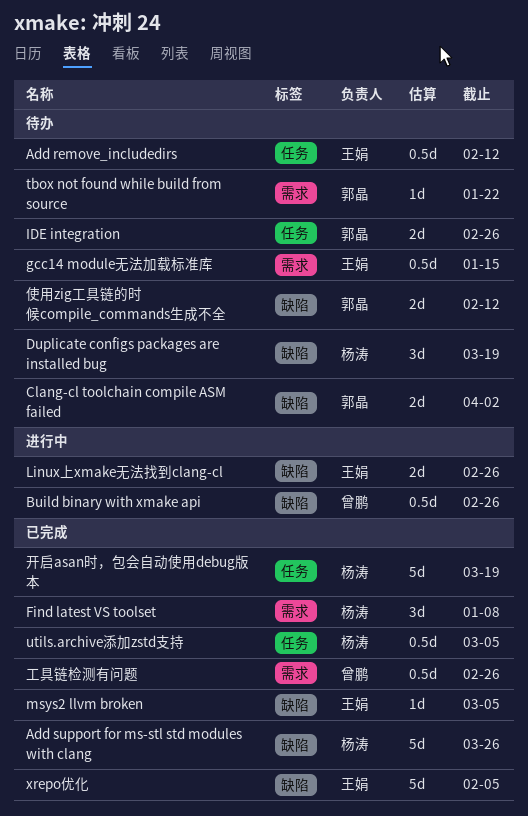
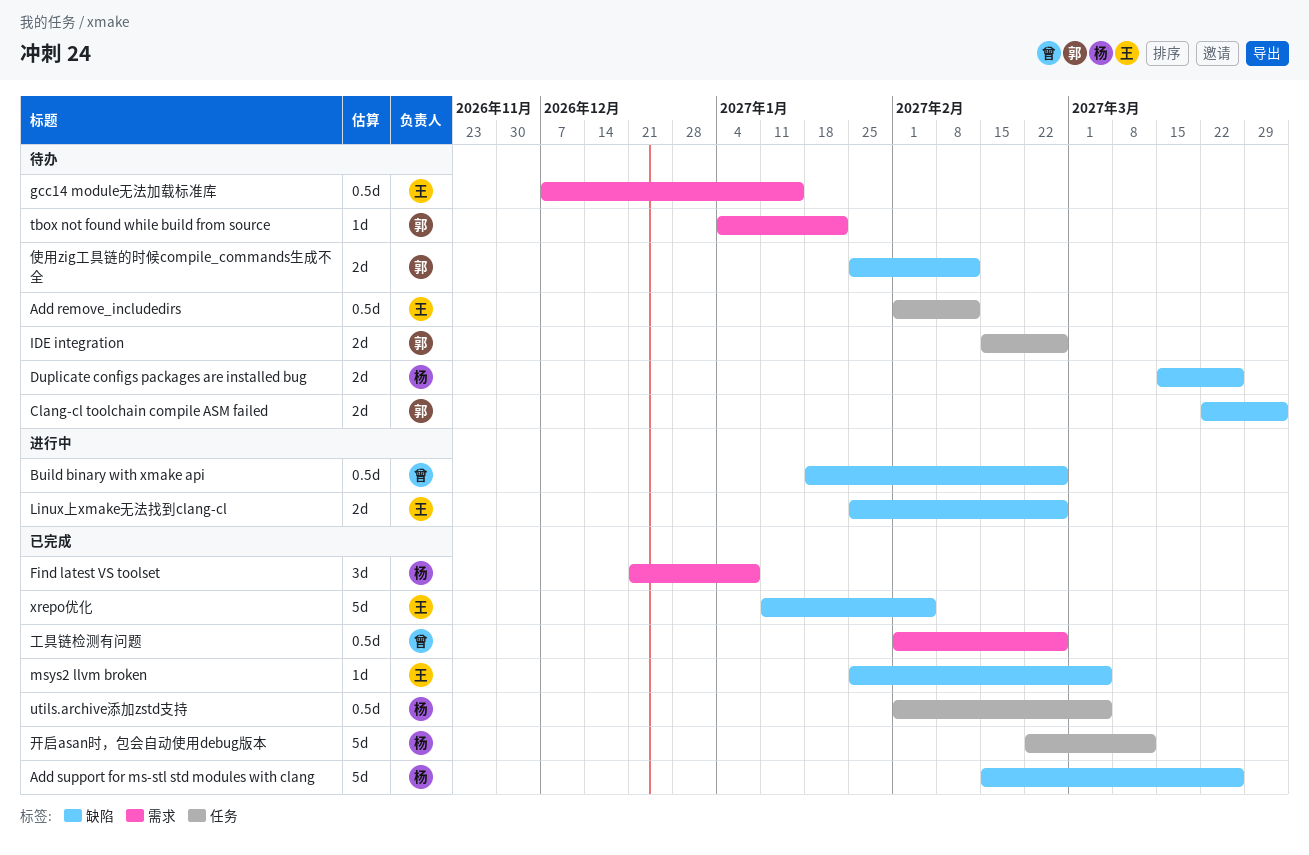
Duplicate configs packages are installed bug, estimate: 3d -> 2d
Duplicate configs packages are installed bug, due: Mar 19 -> Mar 26
开启asan时，包会自动使用debug版本, due: Mar 19 -> Mar 12

